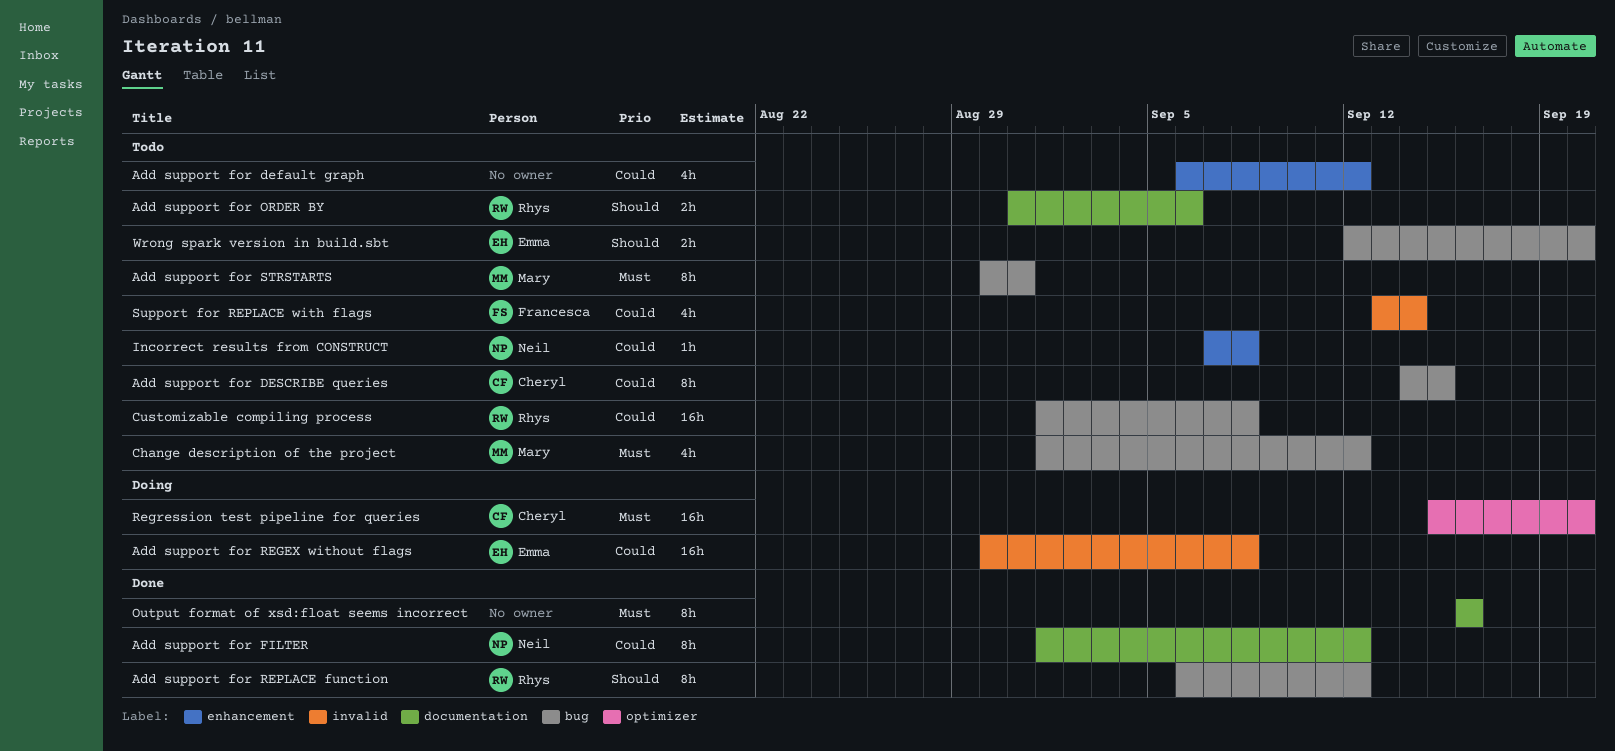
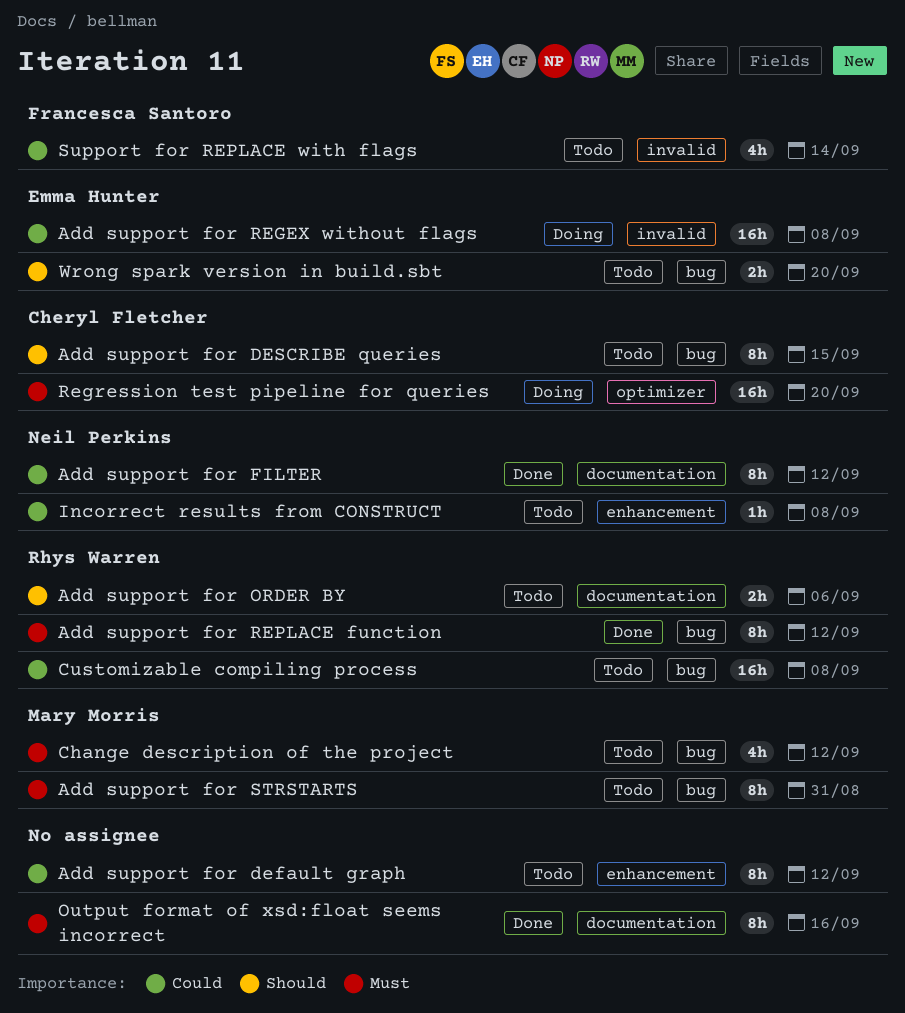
Add support for default graph, estimate: 4h -> 8h
Add support for DESCRIBE queries, priority: Could -> Should
Add support for REPLACE function, priority: Should -> Must

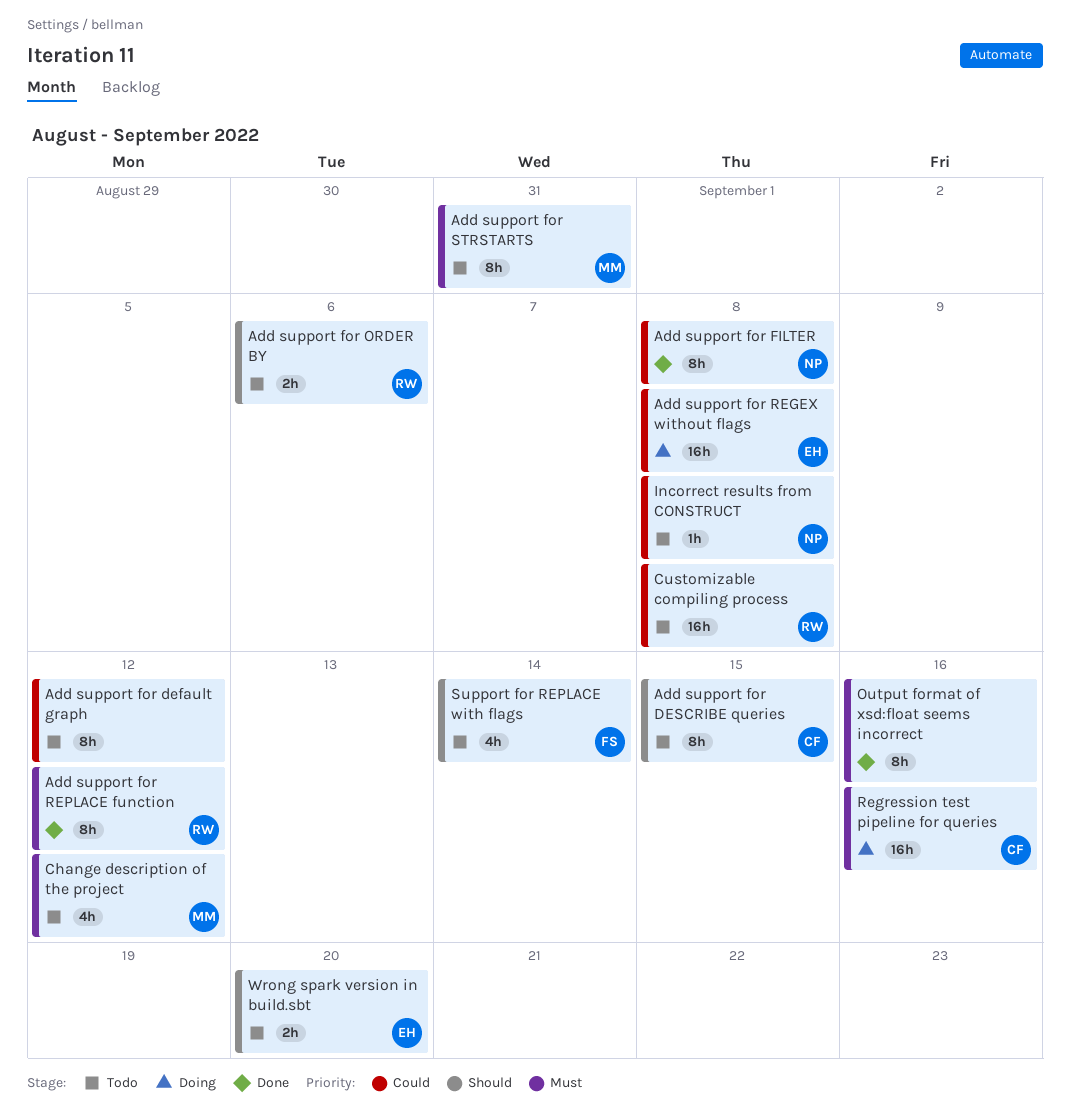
Add support for FILTER, due: Sep 12 -> Sep 8
Regression test pipeline for queries, due: Sep 20 -> Sep 16
Support for REPLACE with flags, priority: Could -> Should

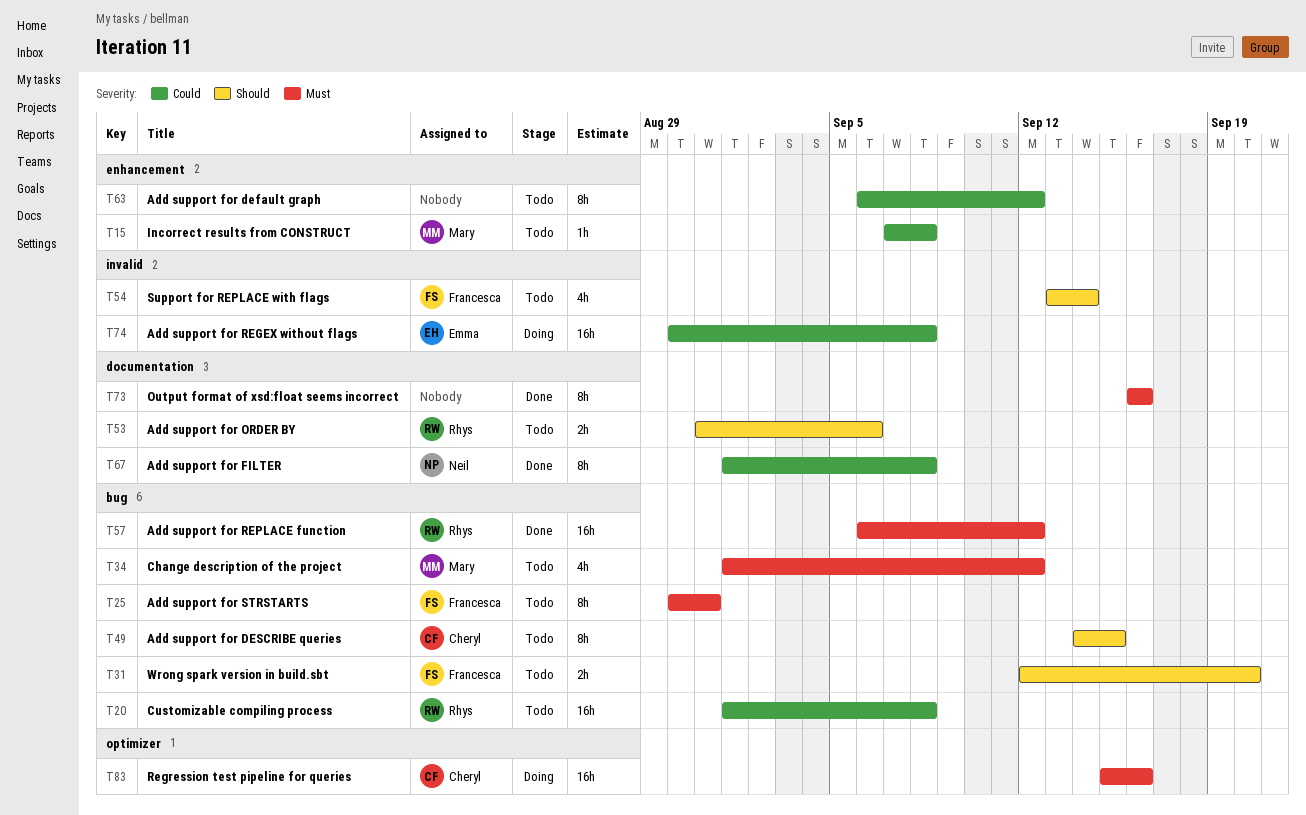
Add support for REPLACE function, estimate: 8h -> 16h
Add support for STRSTARTS, owner: Mary -> Francesca
Incorrect results from CONSTRUCT, owner: Neil -> Mary
Wrong spark version in build.sbt, owner: Emma -> Francesca

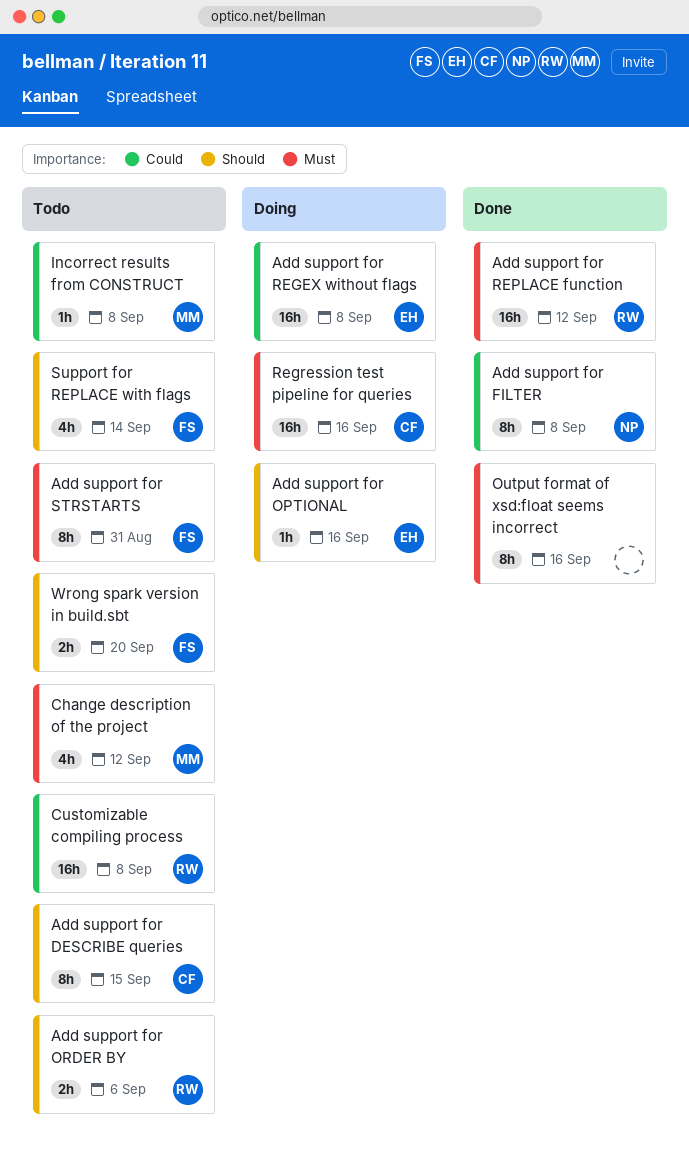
Add support for default graph: present -> none
Add support for OPTIONAL: none -> present

